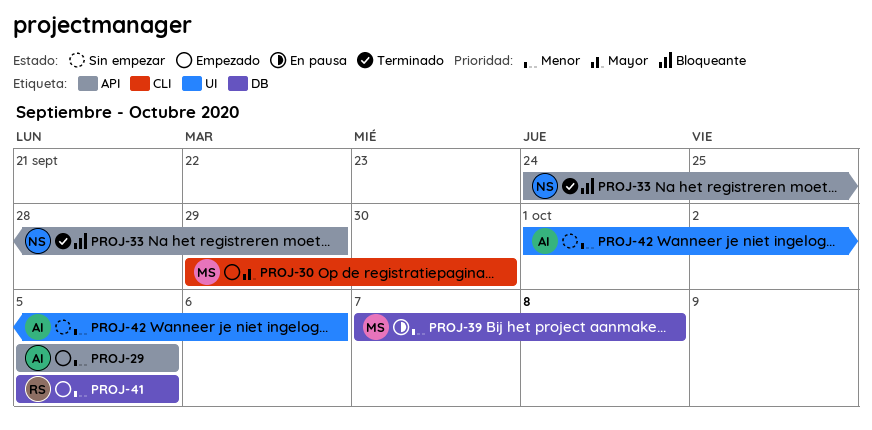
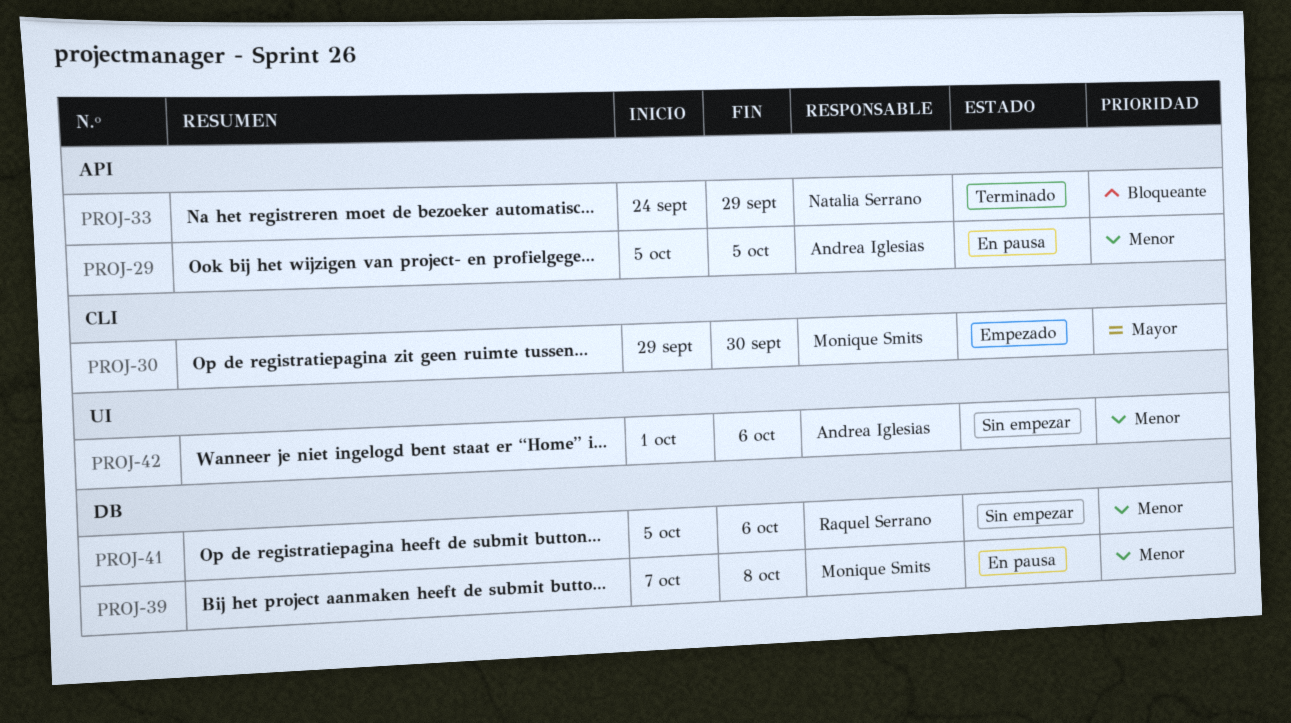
PROJ-29, status: Empezado -> En pausa
PROJ-41, status: Empezado -> Sin empezar
PROJ-41, due: Oct 5 -> Oct 6

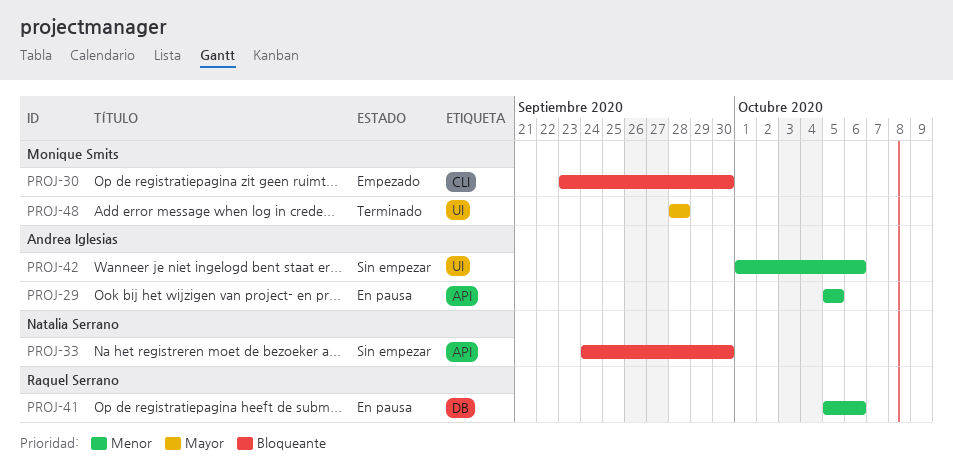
PROJ-30, priority: Mayor -> Bloqueante
PROJ-30, start: Sep 29 -> Sep 23
PROJ-33, status: Terminado -> Sin empezar
PROJ-33, due: Sep 29 -> Sep 30
PROJ-39: present -> none
PROJ-41, status: Sin empezar -> En pausa
PROJ-48: none -> present

